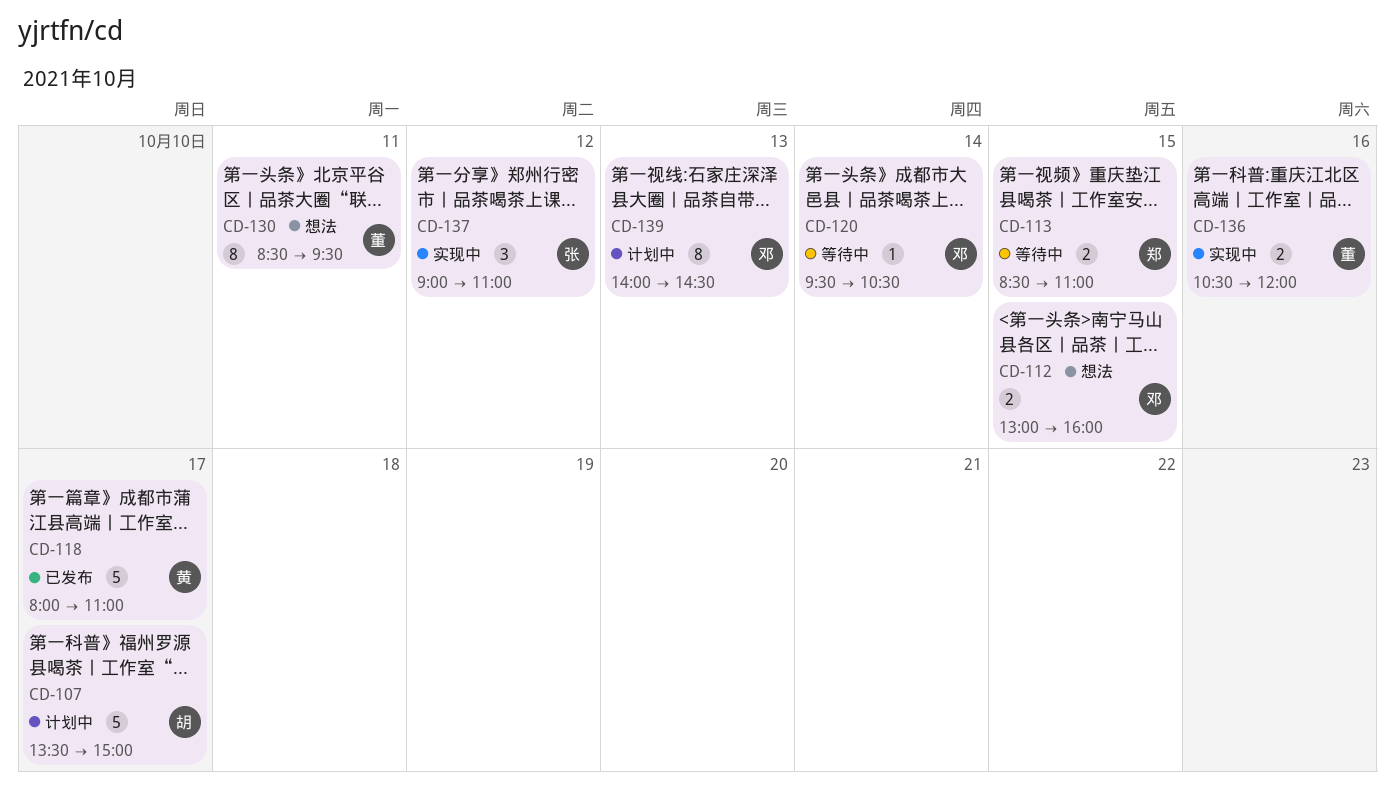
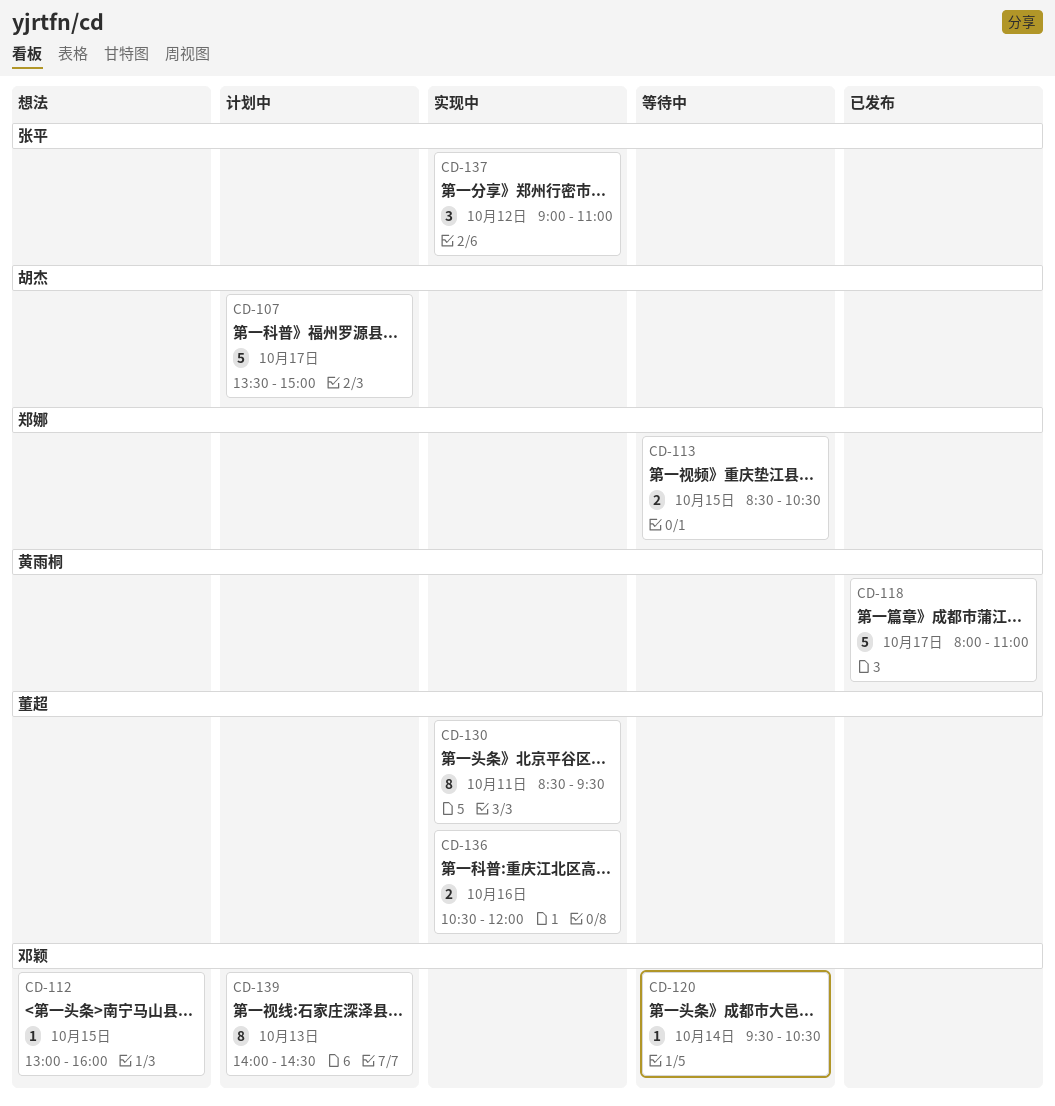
CD-112, estimate: 2 -> 1
CD-113, ends: 11:00 -> 10:30
CD-130, status: 想法 -> 实现中

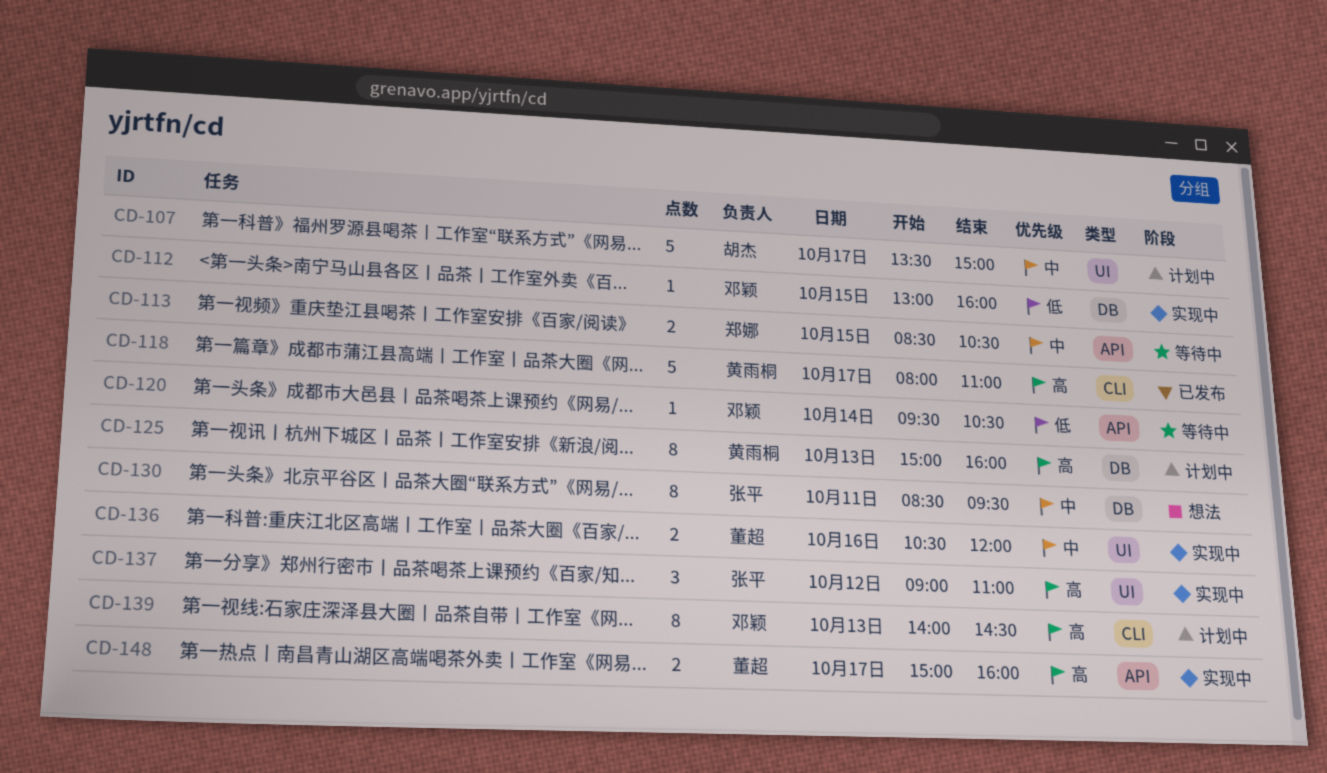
CD-112, status: 想法 -> 实现中
CD-125: none -> present
CD-130, status: 实现中 -> 想法
CD-130, owner: 董超 -> 张平
CD-148: none -> present

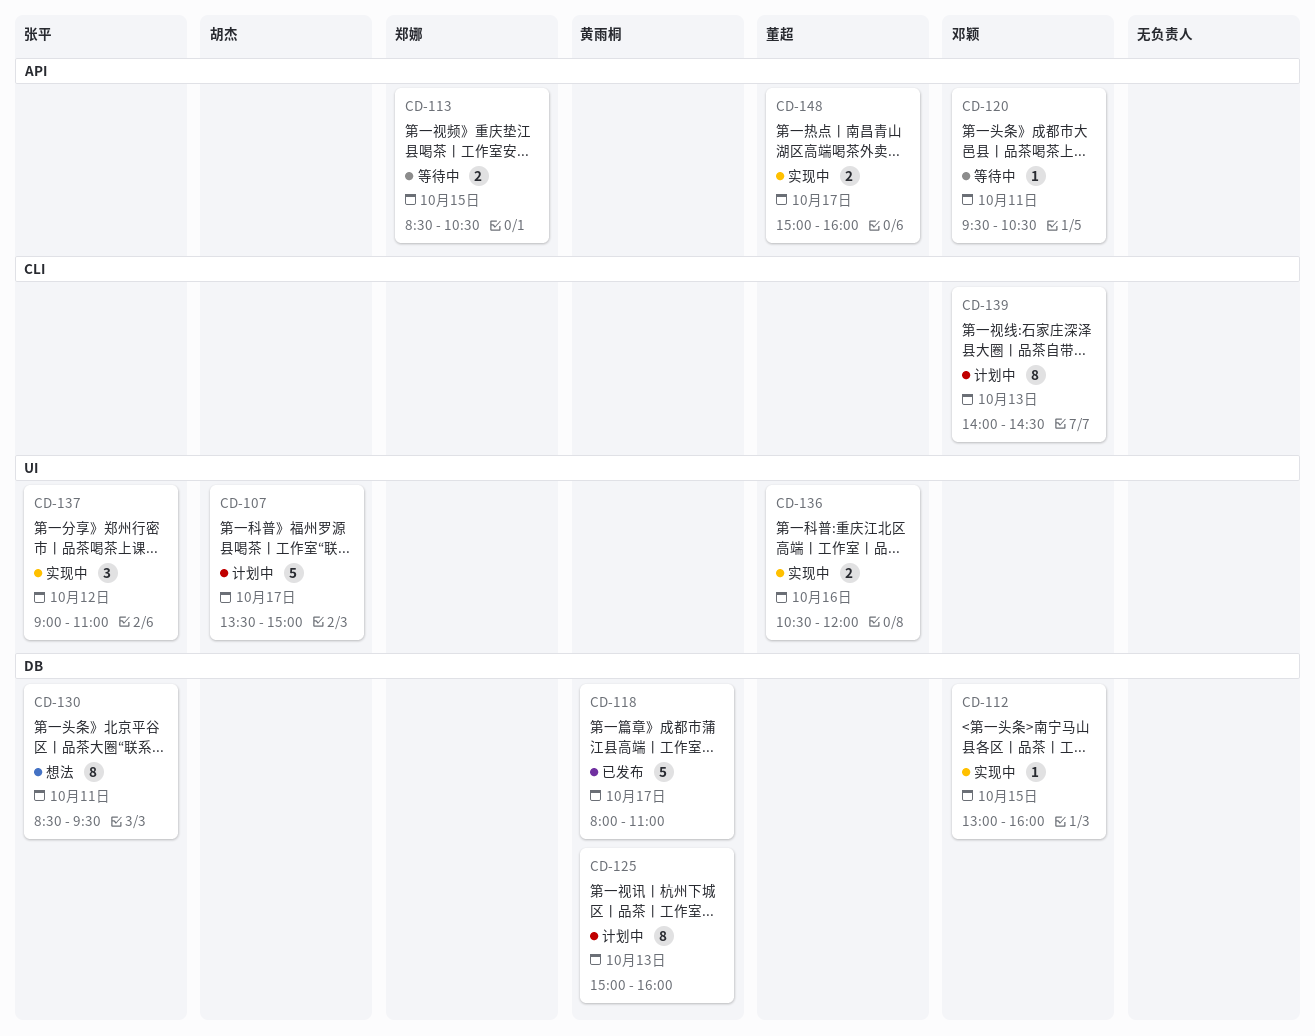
CD-118, label: CLI -> DB
CD-120, day: Oct 14 -> Oct 11

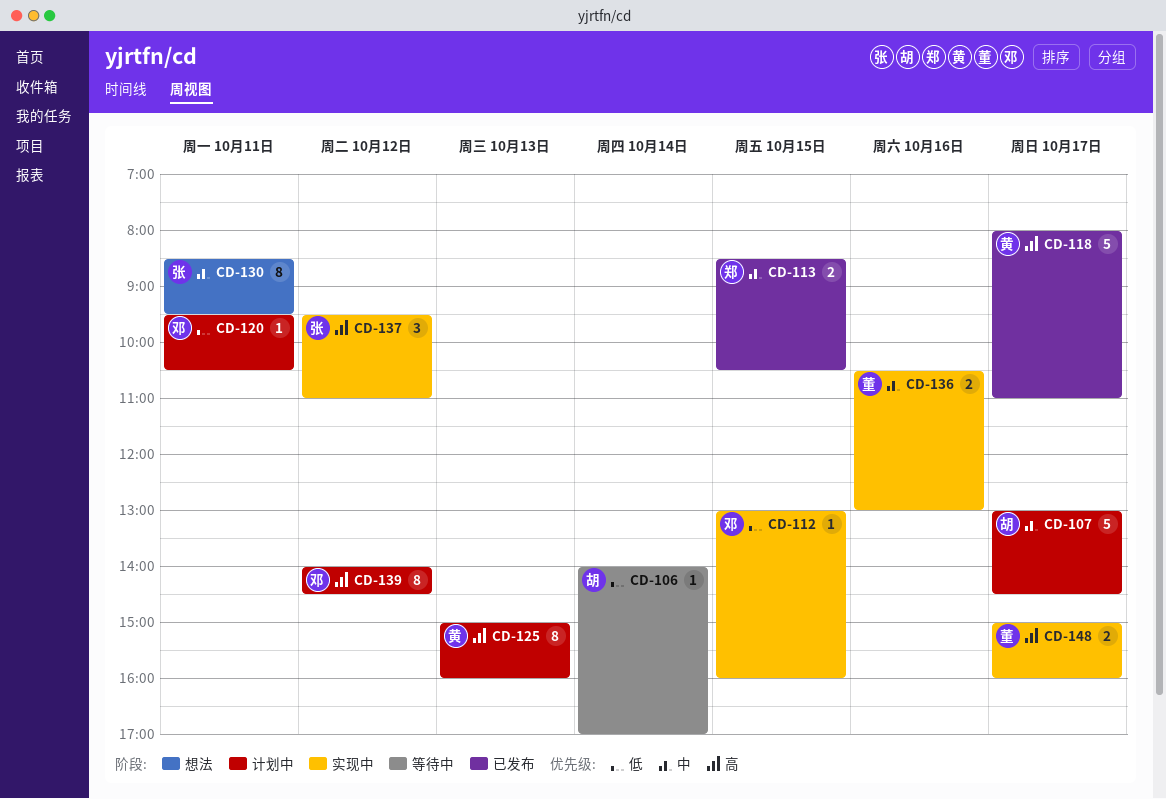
CD-106: none -> present
CD-107, begins: 13:30 -> 13:00
CD-107, ends: 15:00 -> 14:30
CD-113, status: 等待中 -> 已发布
CD-120, status: 等待中 -> 计划中
CD-136, ends: 12:00 -> 13:00
CD-137, begins: 09:00 -> 09:30
CD-139, day: Oct 13 -> Oct 12

